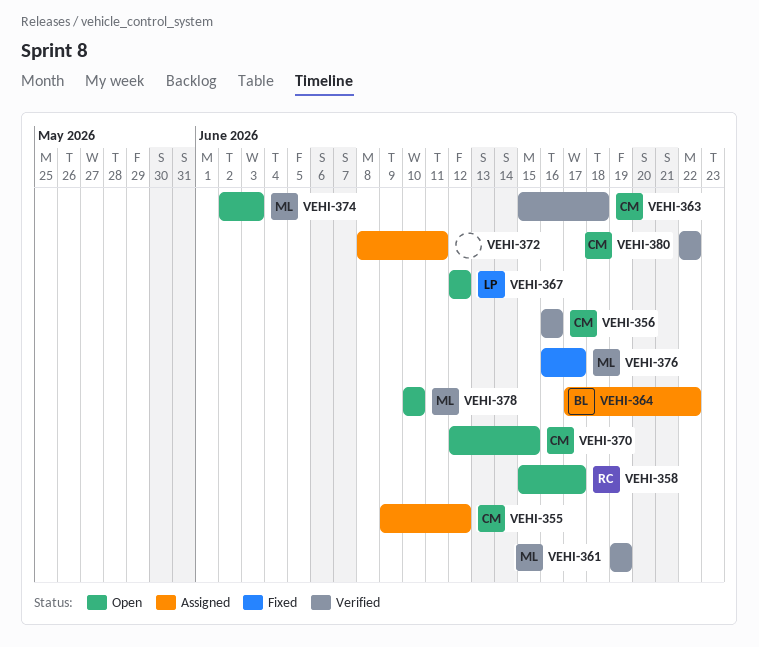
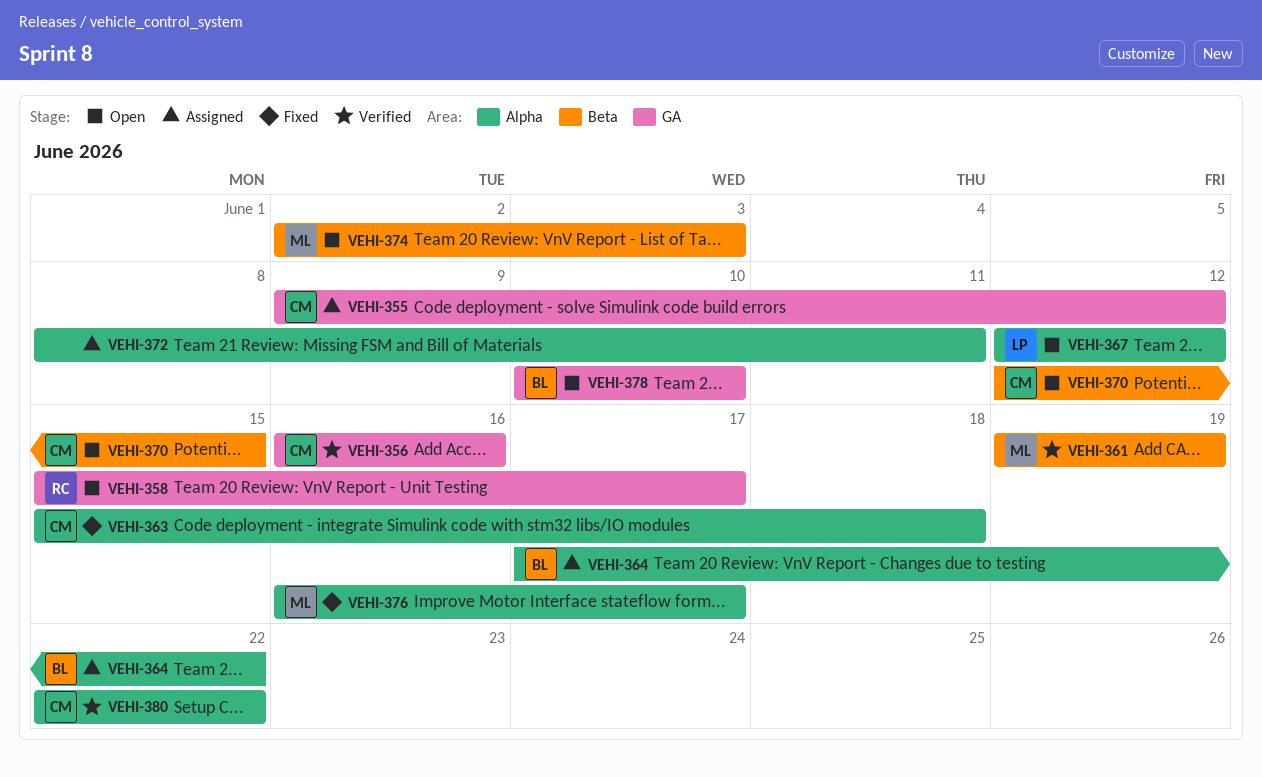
VEHI-363, status: Verified -> Fixed
VEHI-378, owner: ML -> BL

